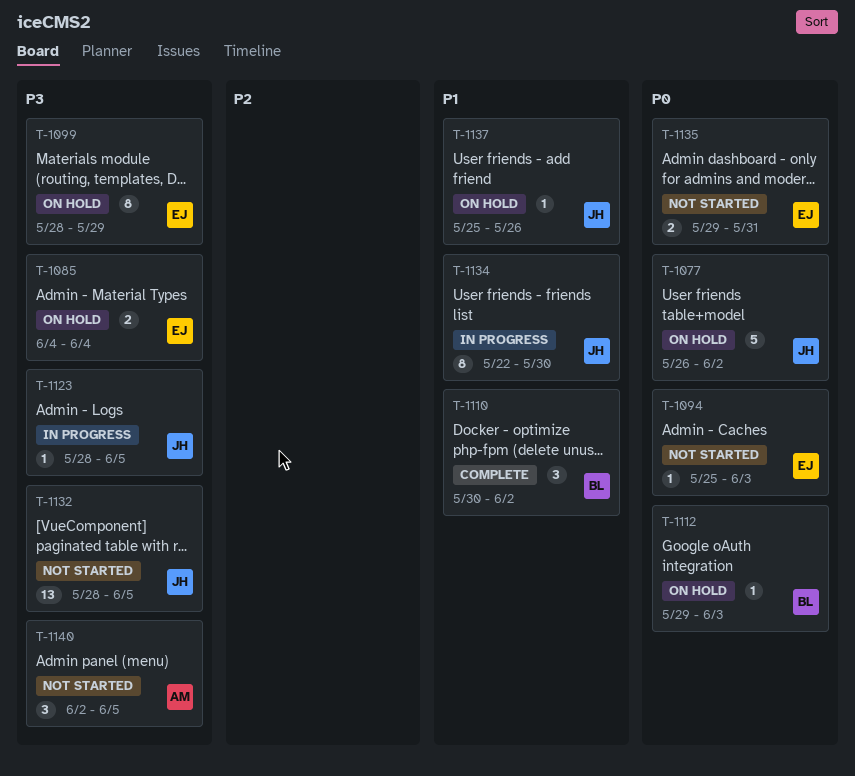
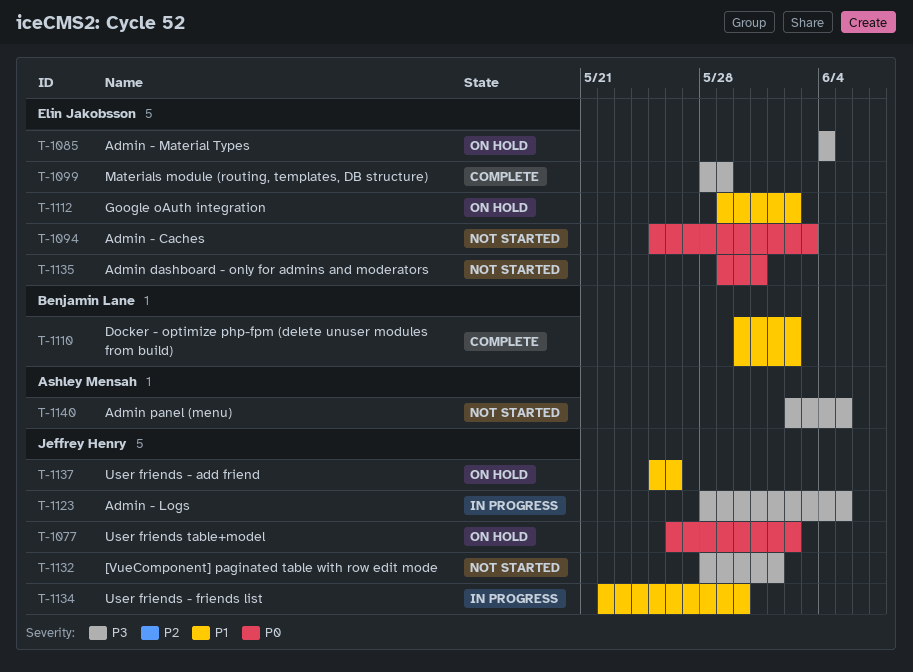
T-1099, status: On hold -> Complete
T-1112, owner: Benjamin Lane -> Elin Jakobsson
T-1112, priority: P0 -> P1
T-1112, due: Jun 3 -> Jun 2
T-1132, due: Jun 5 -> Jun 1

